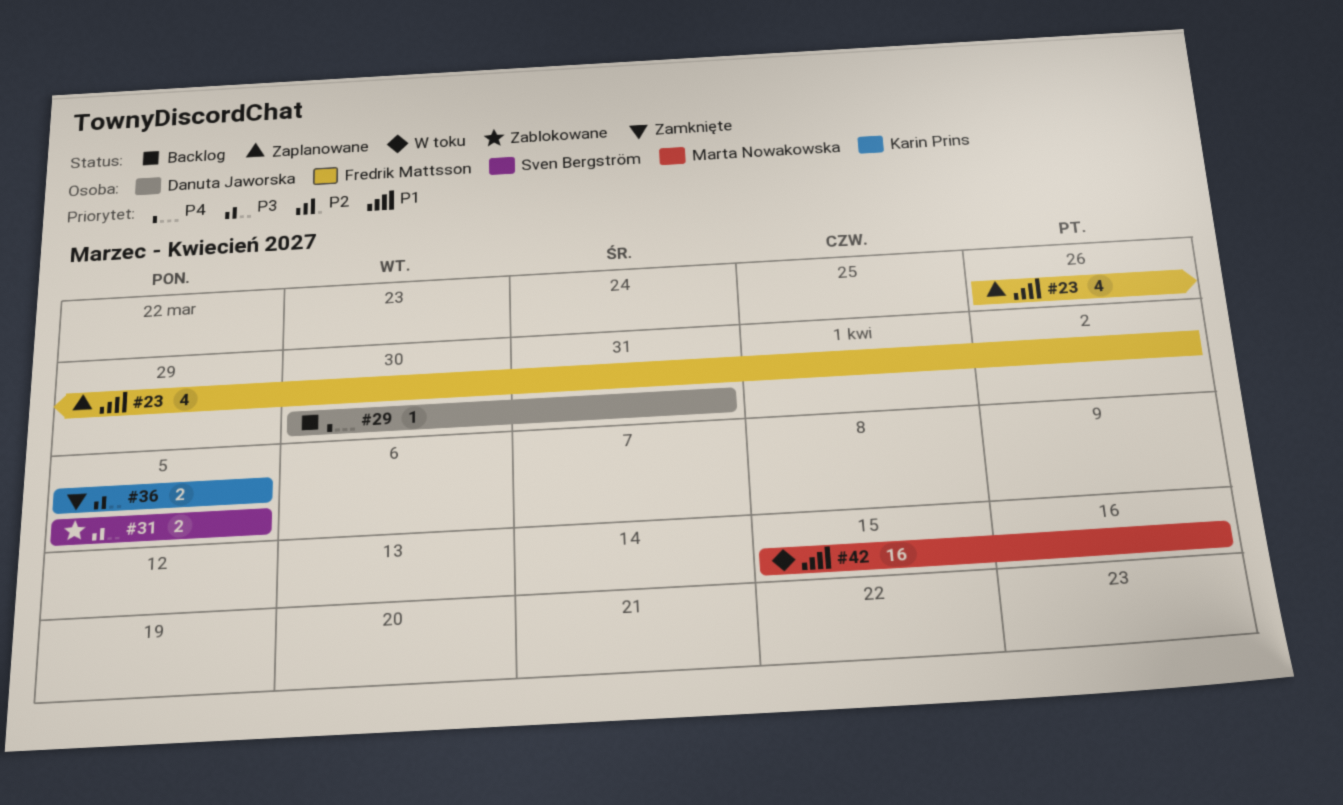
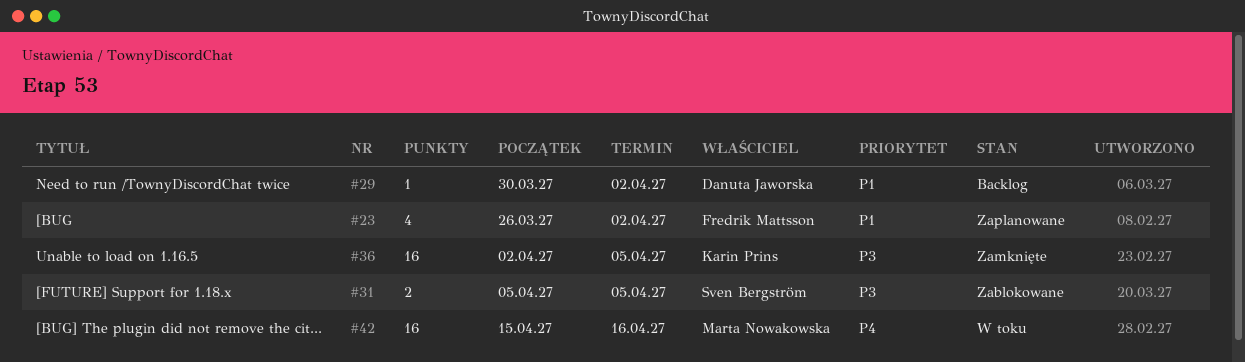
#29, priority: P4 -> P1
#29, due: Mar 31 -> Apr 2
#36, estimate: 2 -> 16
#36, start: Apr 5 -> Apr 2
#42, priority: P1 -> P4

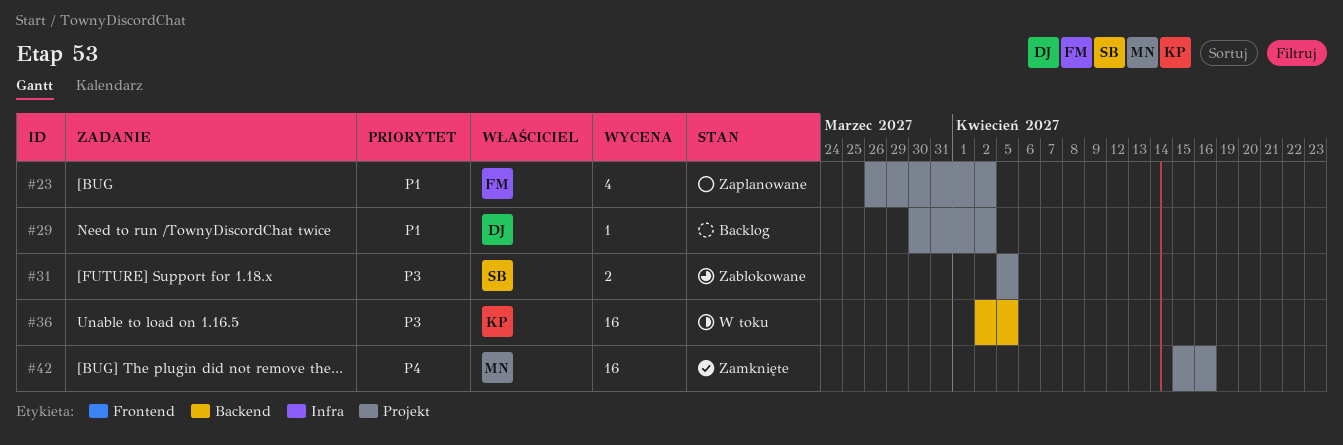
#36, status: Zamknięte -> W toku
#42, status: W toku -> Zamknięte

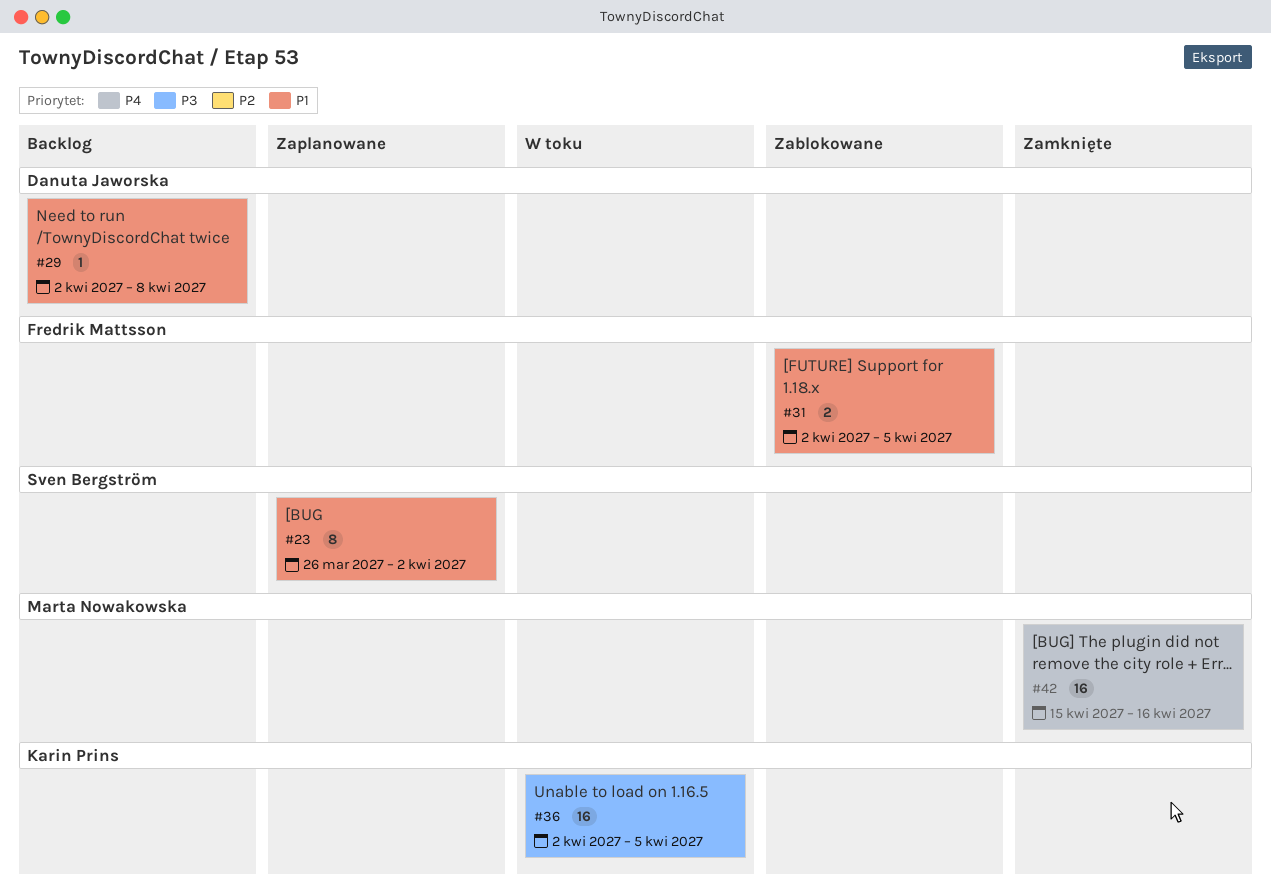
#23, owner: Fredrik Mattsson -> Sven Bergström
#23, estimate: 4 -> 8
#29, start: Mar 30 -> Apr 2
#29, due: Apr 2 -> Apr 8
#31, owner: Sven Bergström -> Fredrik Mattsson
#31, priority: P3 -> P1
#31, start: Apr 5 -> Apr 2

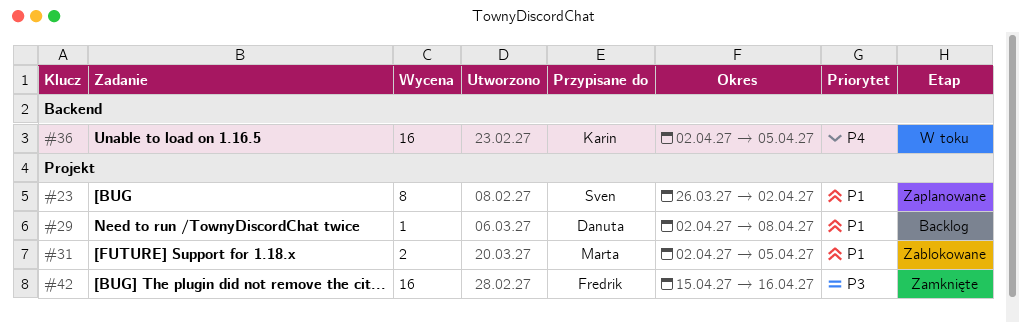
#31, owner: Fredrik Mattsson -> Marta Nowakowska
#36, priority: P3 -> P4
#42, owner: Marta Nowakowska -> Fredrik Mattsson
#42, priority: P4 -> P3

